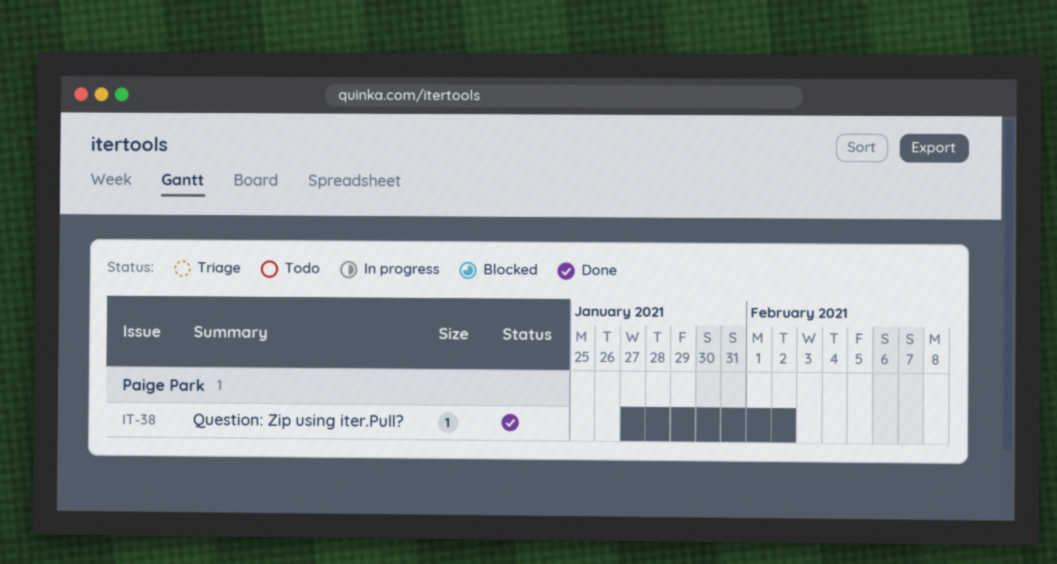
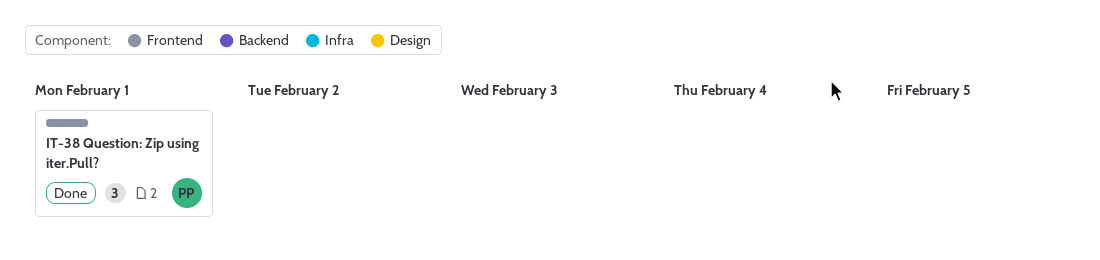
IT-38, estimate: 1 -> 3
IT-38, due: Feb 2 -> Feb 1

